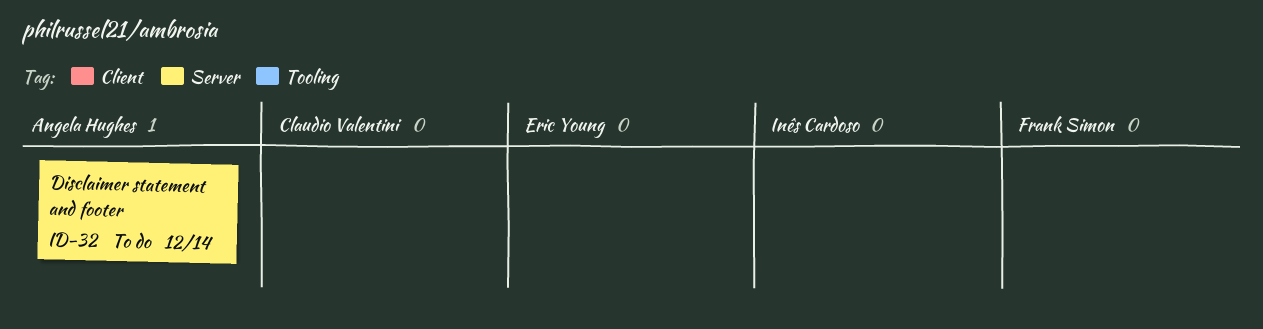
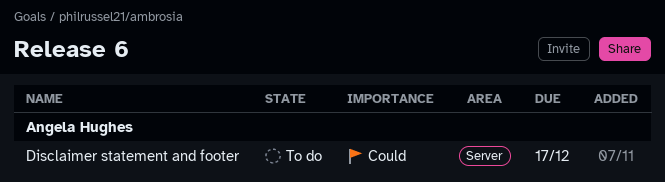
Disclaimer statement and footer, due: Dec 14 -> Dec 17

